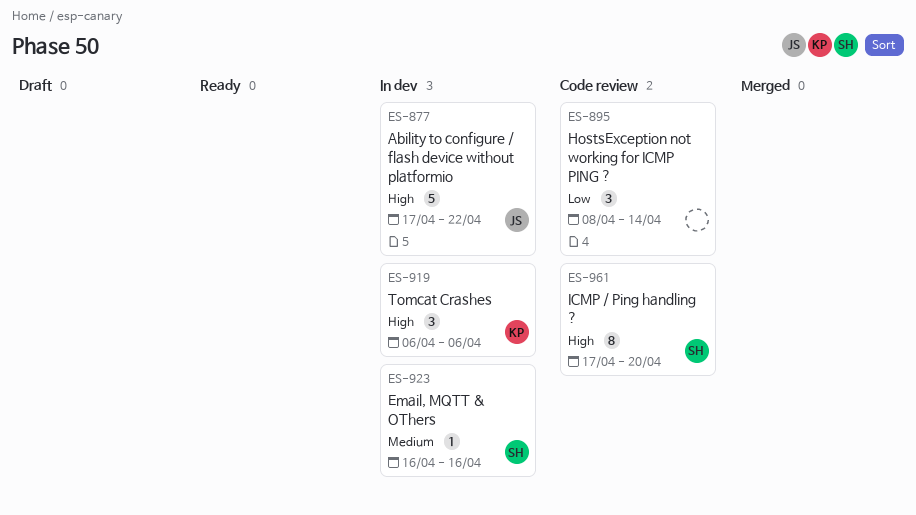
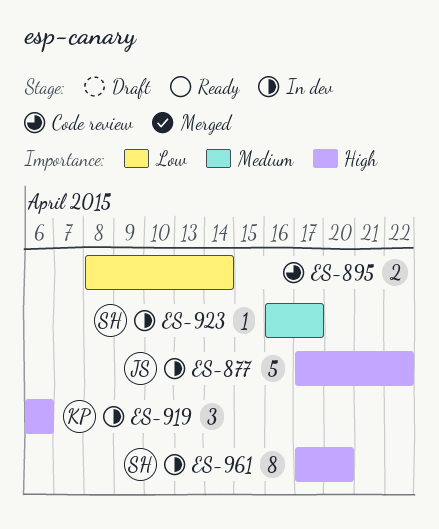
ES-895, estimate: 3 -> 2
ES-923, due: Apr 16 -> Apr 17
ES-961, status: Code review -> In dev

